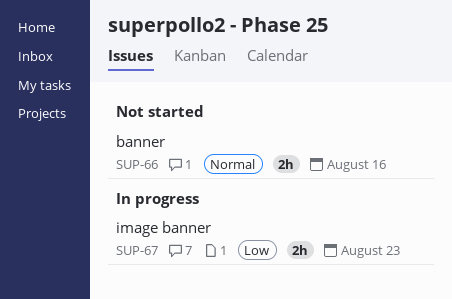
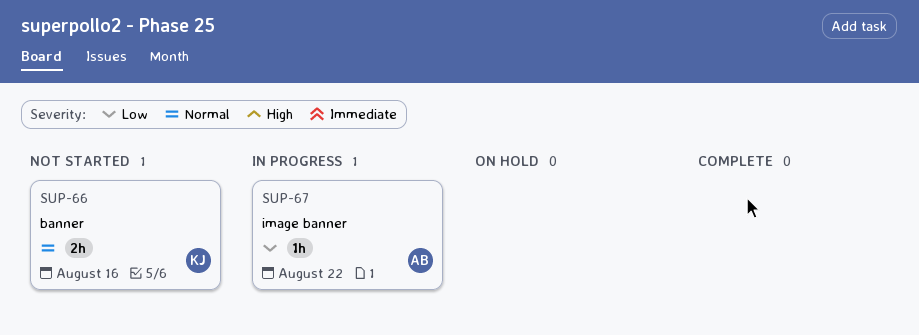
SUP-67, estimate: 2h -> 1h
SUP-67, due: Aug 23 -> Aug 22

